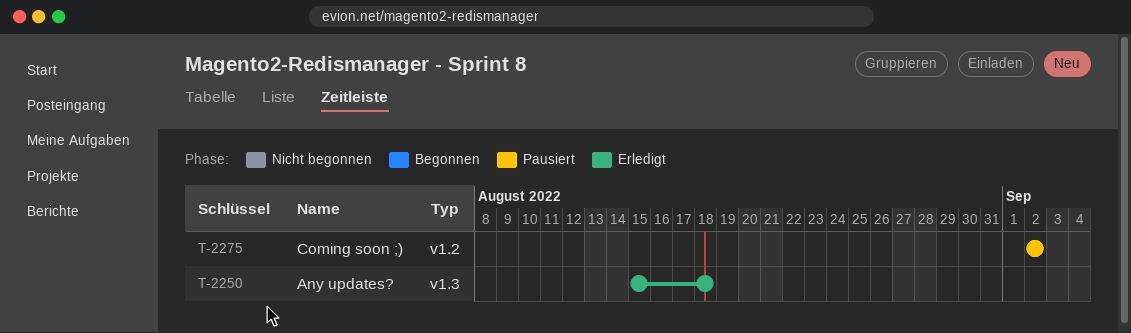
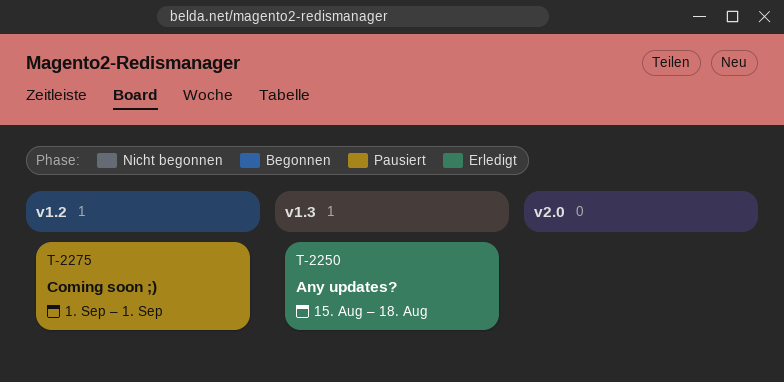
T-2275, start: Sep 2 -> Sep 1
T-2275, due: Sep 2 -> Sep 1

